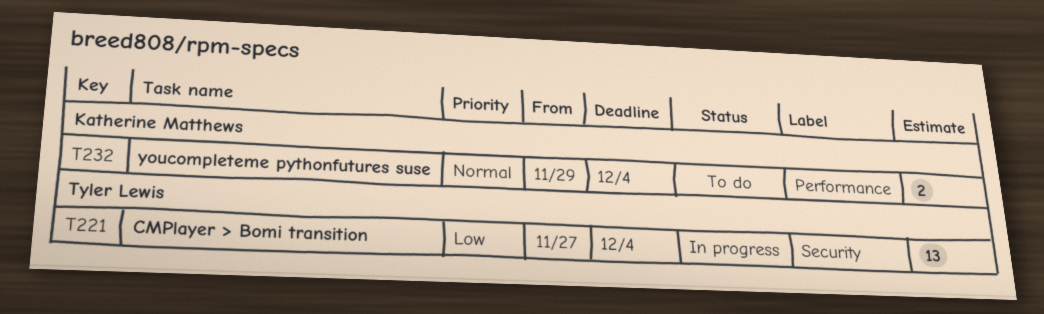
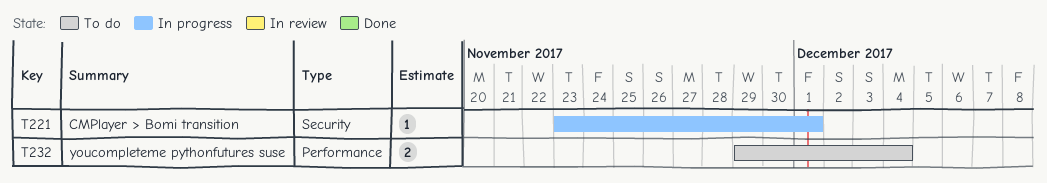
T221, estimate: 13 -> 1
T221, start: Nov 27 -> Nov 23
T221, due: Dec 4 -> Dec 1

